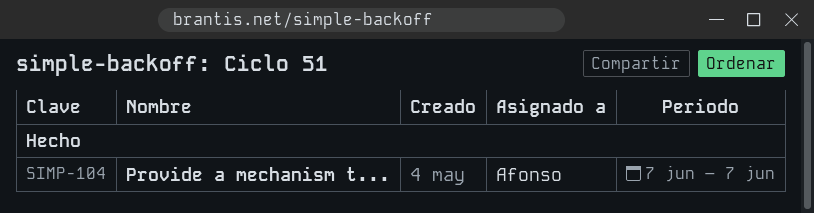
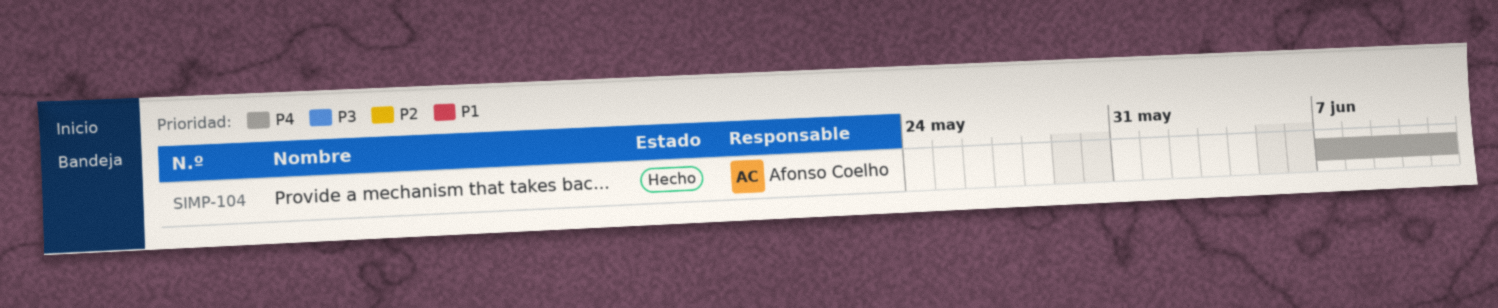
SIMP-104, due: Jun 7 -> Jun 11

